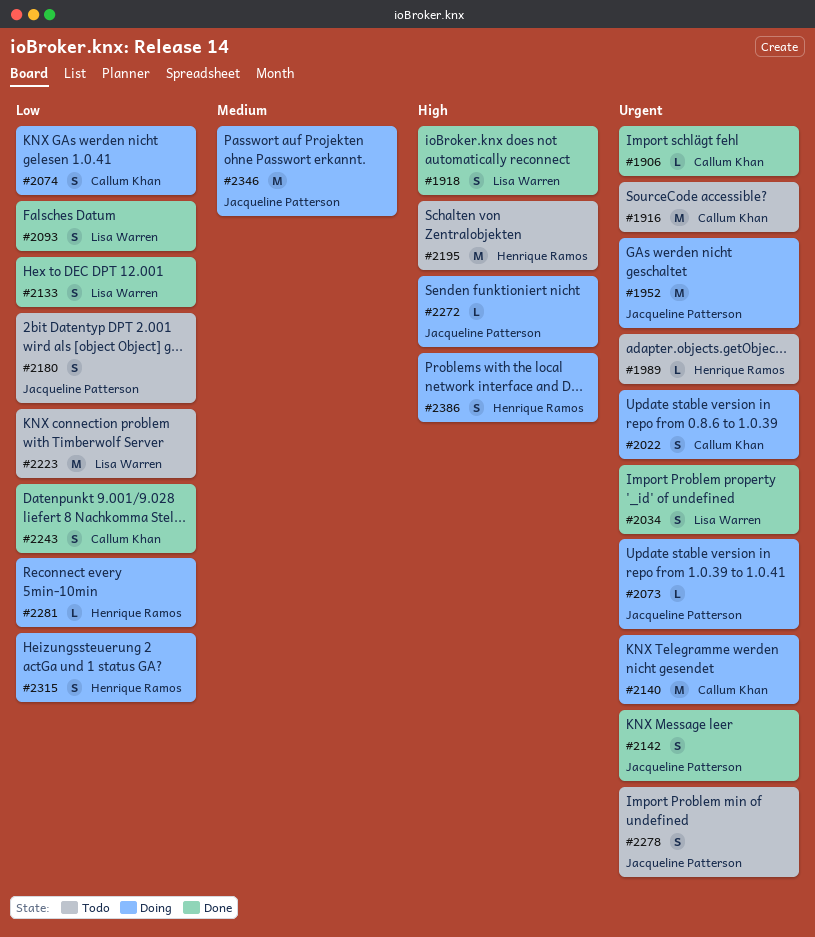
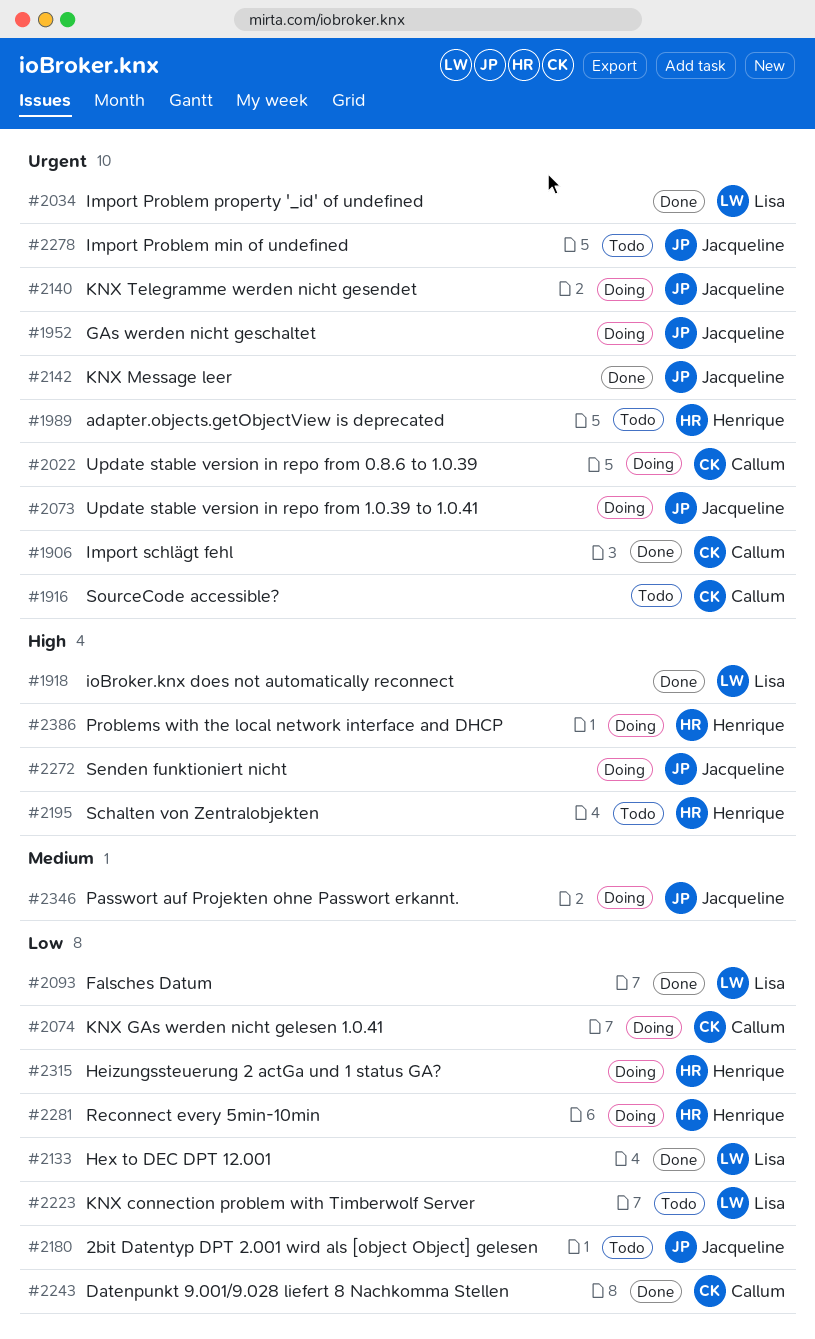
#2140, owner: Callum Khan -> Jacqueline Patterson

